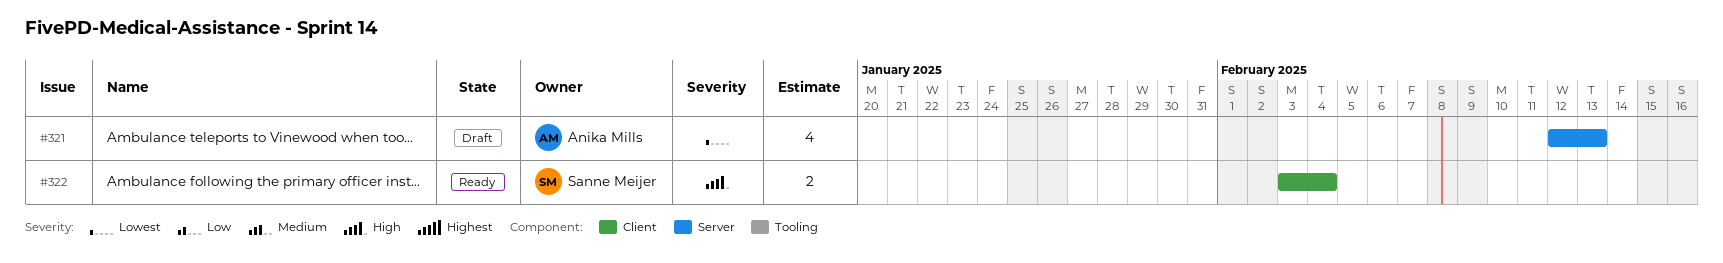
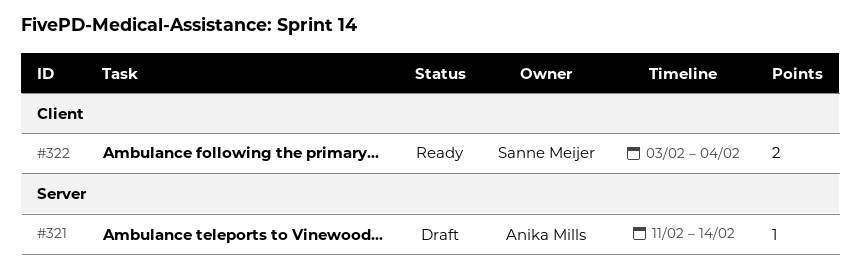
#321, estimate: 4 -> 1
#321, start: Feb 12 -> Feb 11
#321, due: Feb 13 -> Feb 14

